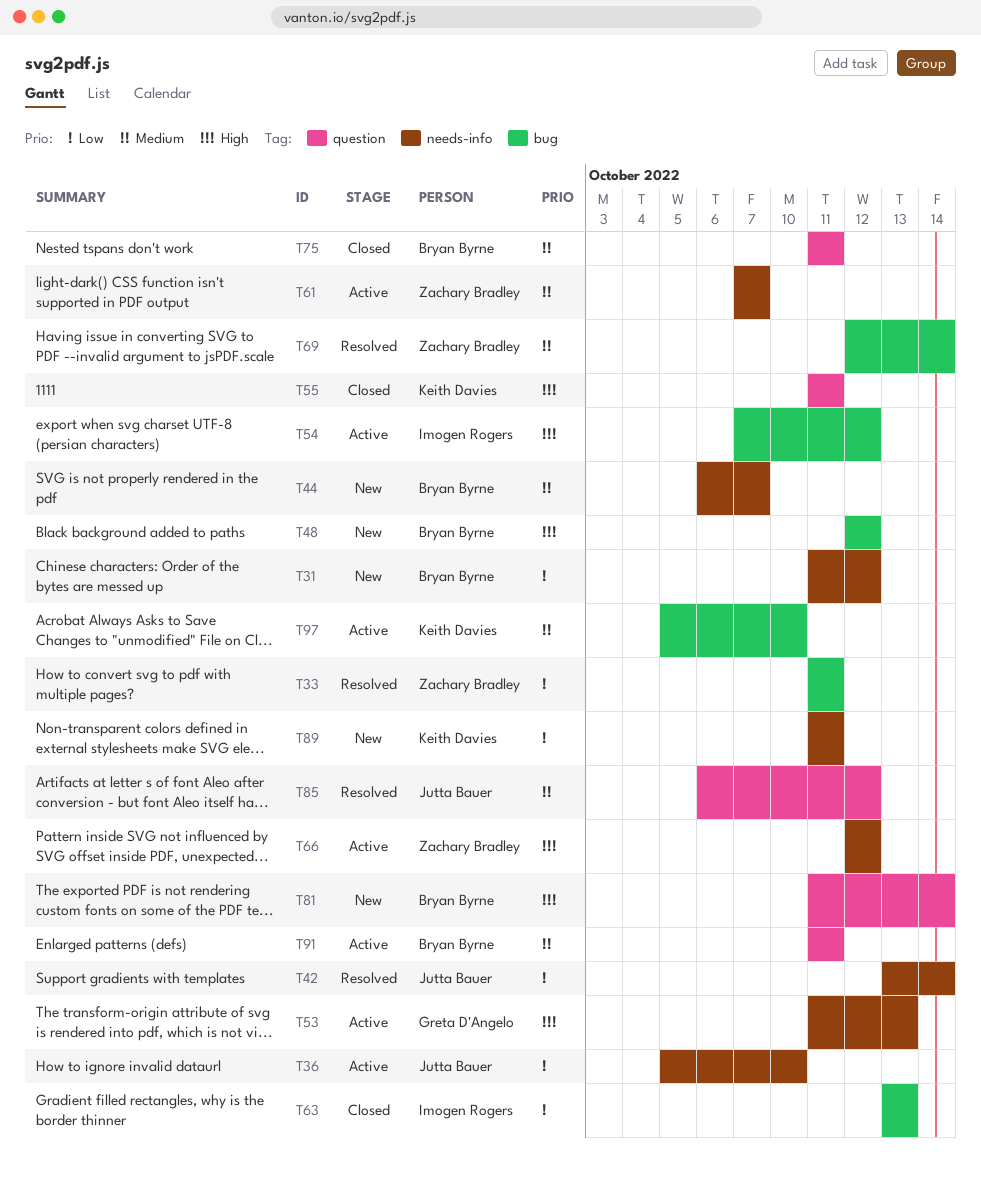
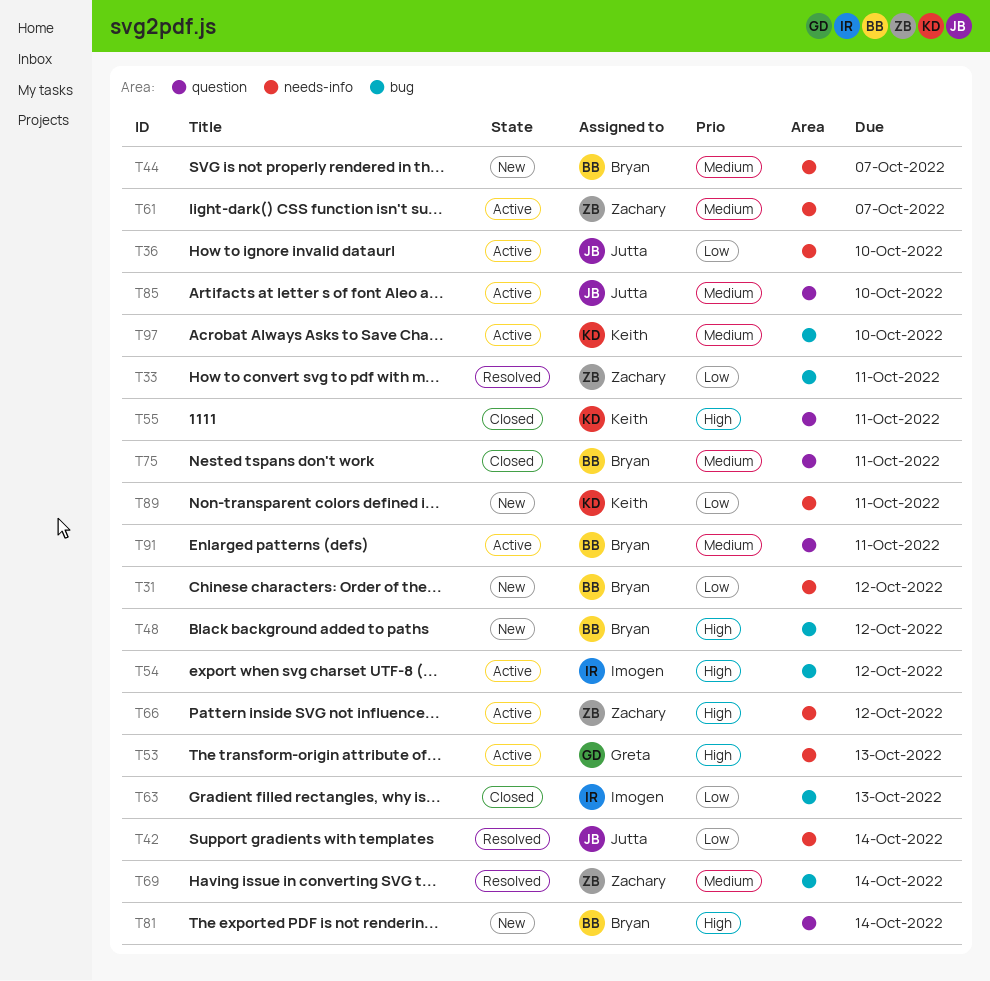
T85, status: Resolved -> Active
T85, due: Oct 12 -> Oct 10

